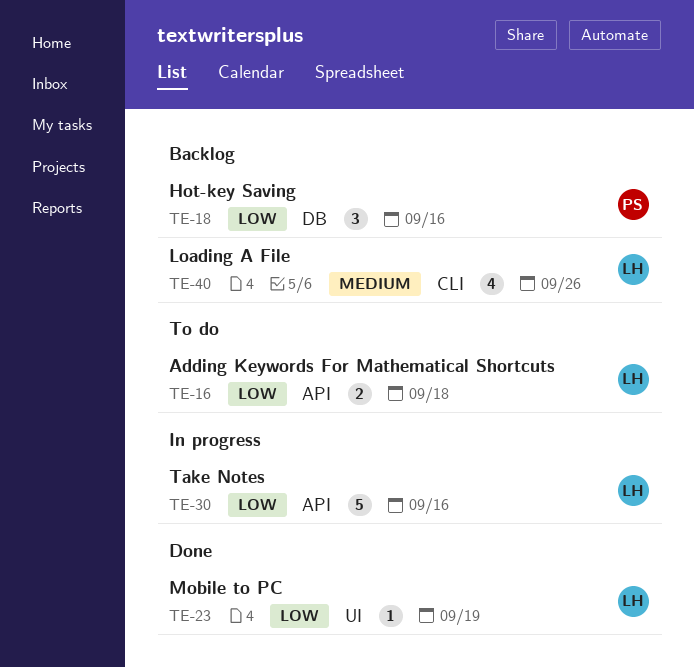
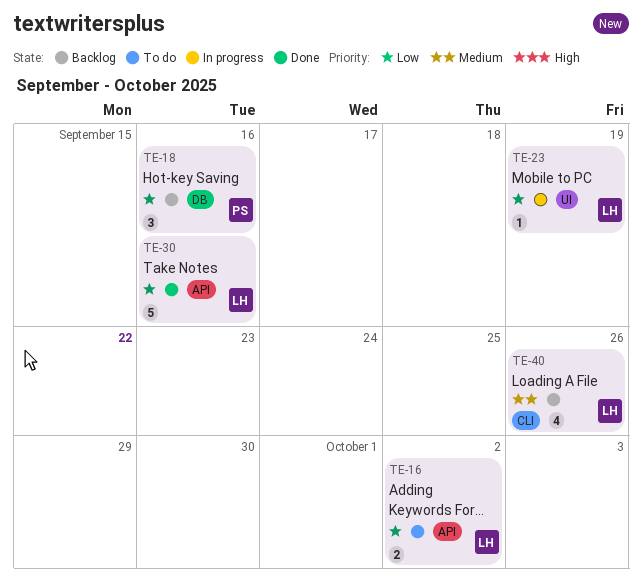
TE-16, due: Sep 18 -> Oct 2
TE-23, status: Done -> In progress
TE-30, status: In progress -> Done

